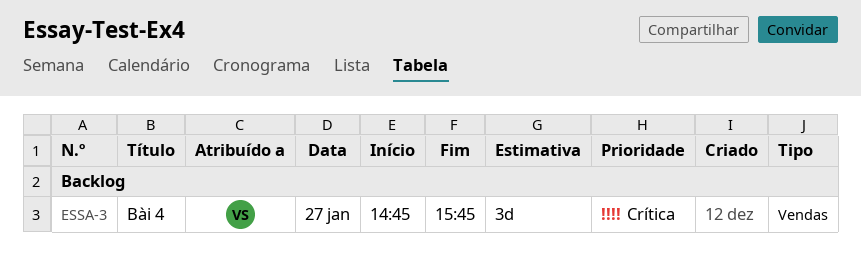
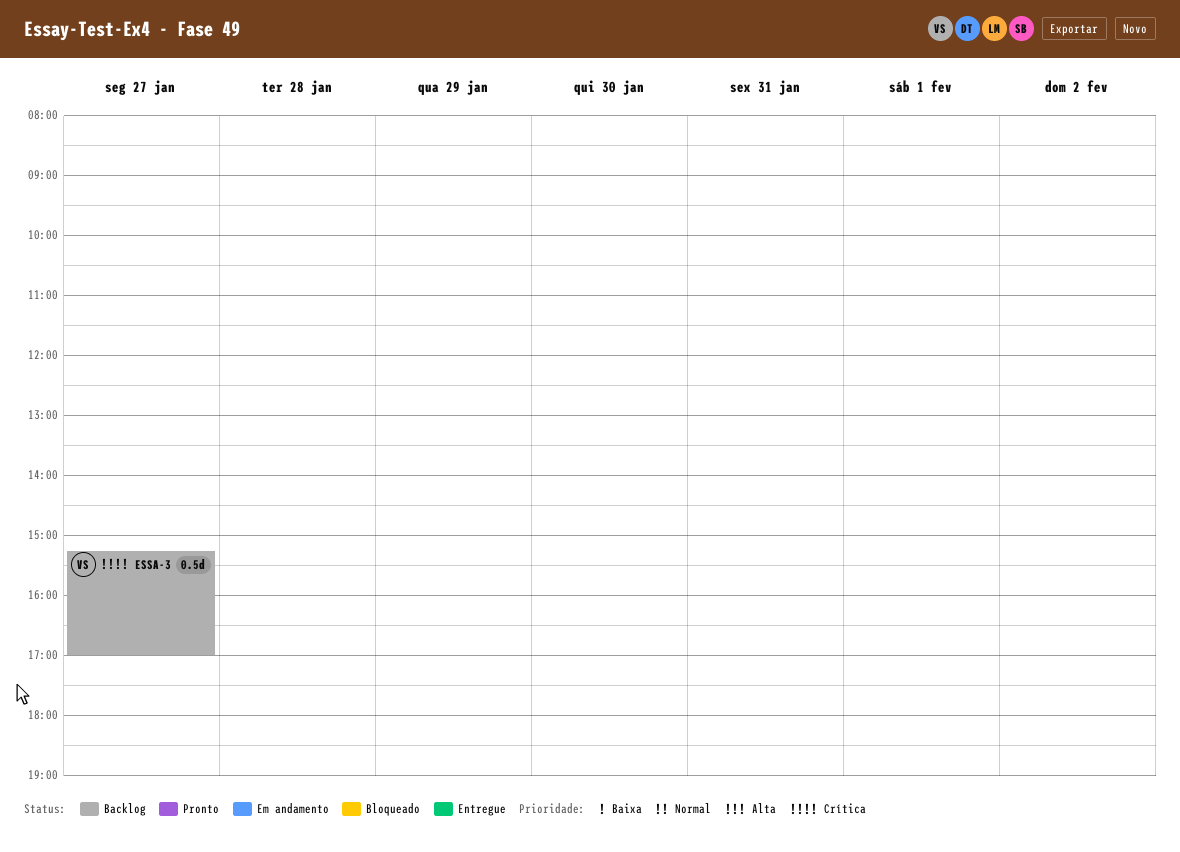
ESSA-3, estimate: 3d -> 0.5d
ESSA-3, begins: 14:45 -> 15:15
ESSA-3, ends: 15:45 -> 17:00

